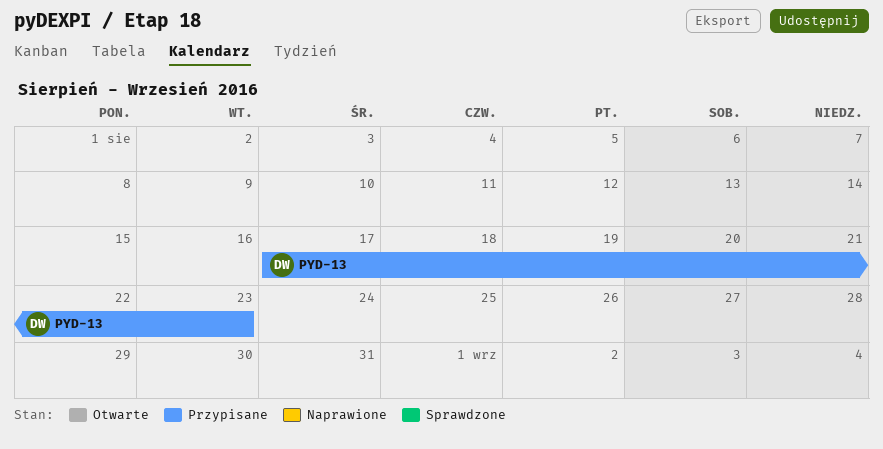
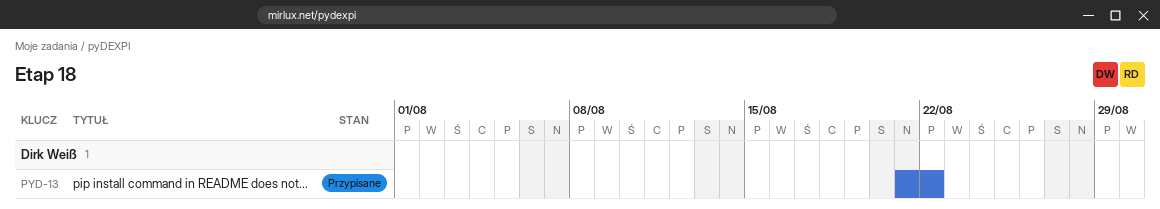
PYD-13, start: Aug 17 -> Aug 21
PYD-13, due: Aug 23 -> Aug 22

